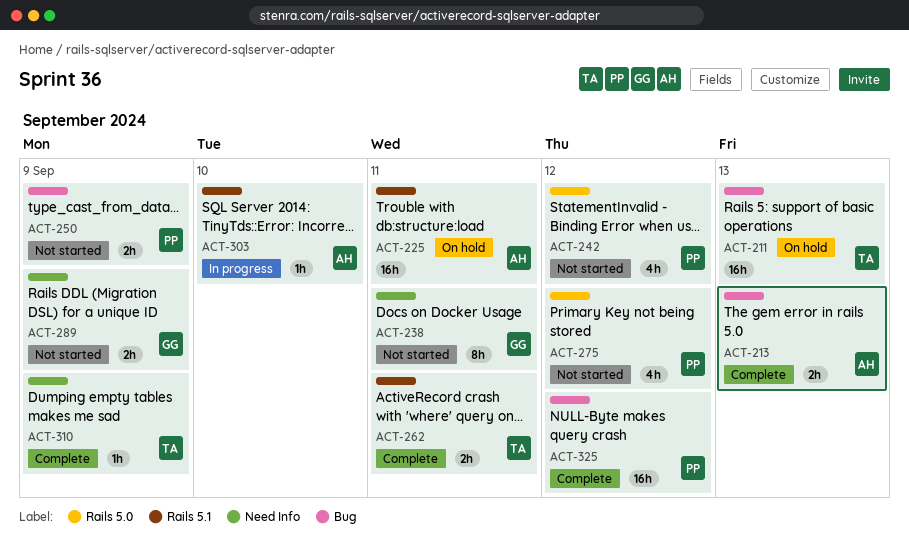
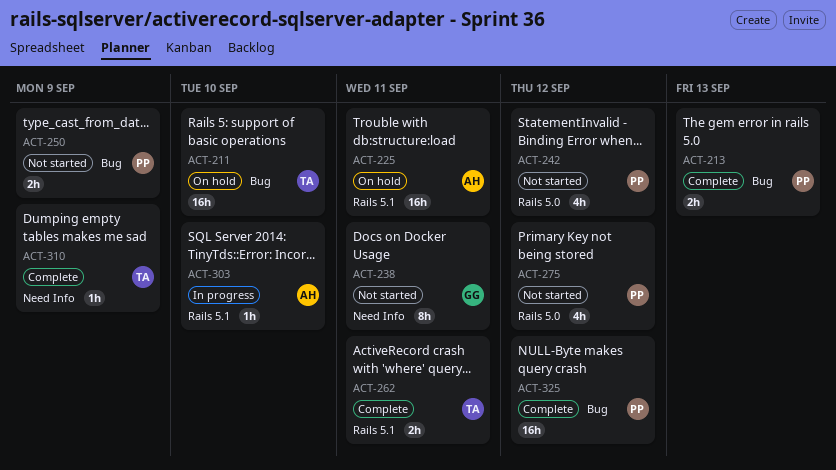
ACT-211, due: Sep 13 -> Sep 10
ACT-213, owner: AH -> PP
ACT-289: present -> none

